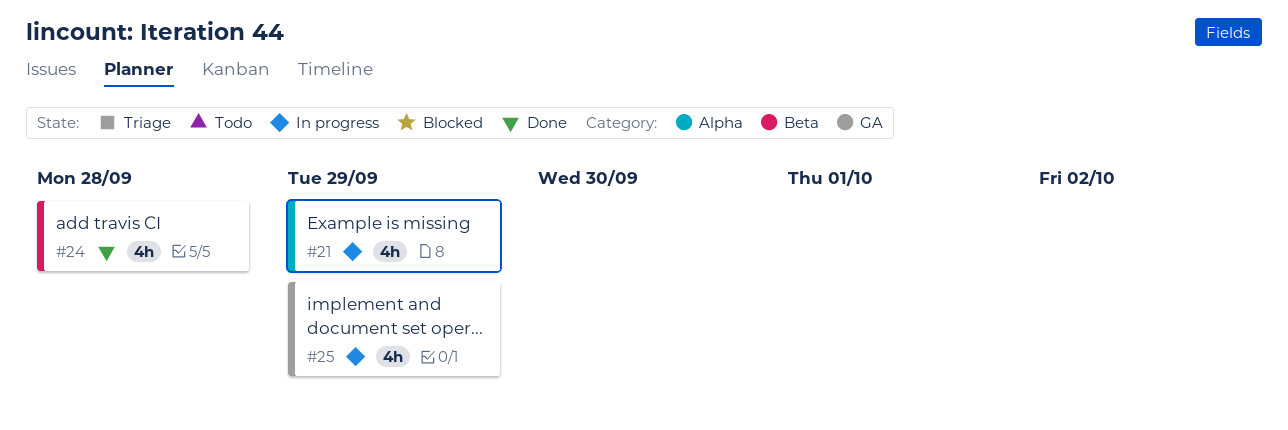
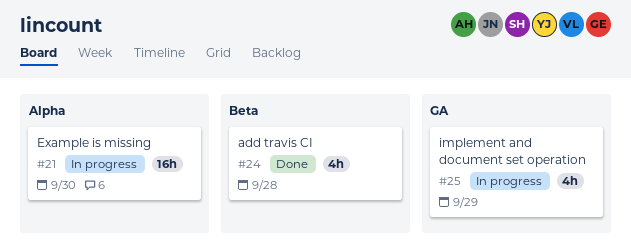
#21, estimate: 4h -> 16h
#21, due: Sep 29 -> Sep 30

